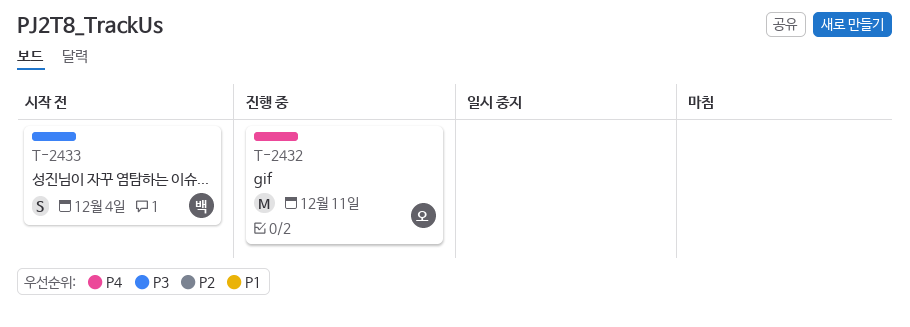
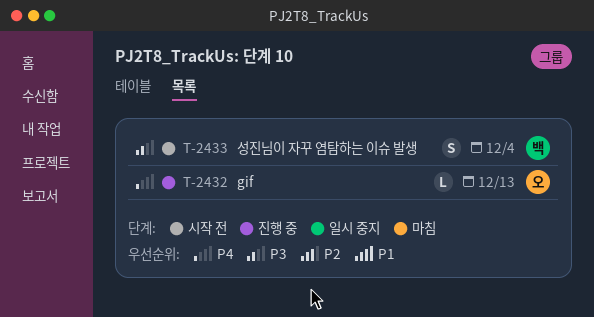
T-2432, estimate: M -> L
T-2432, due: Dec 11 -> Dec 13

